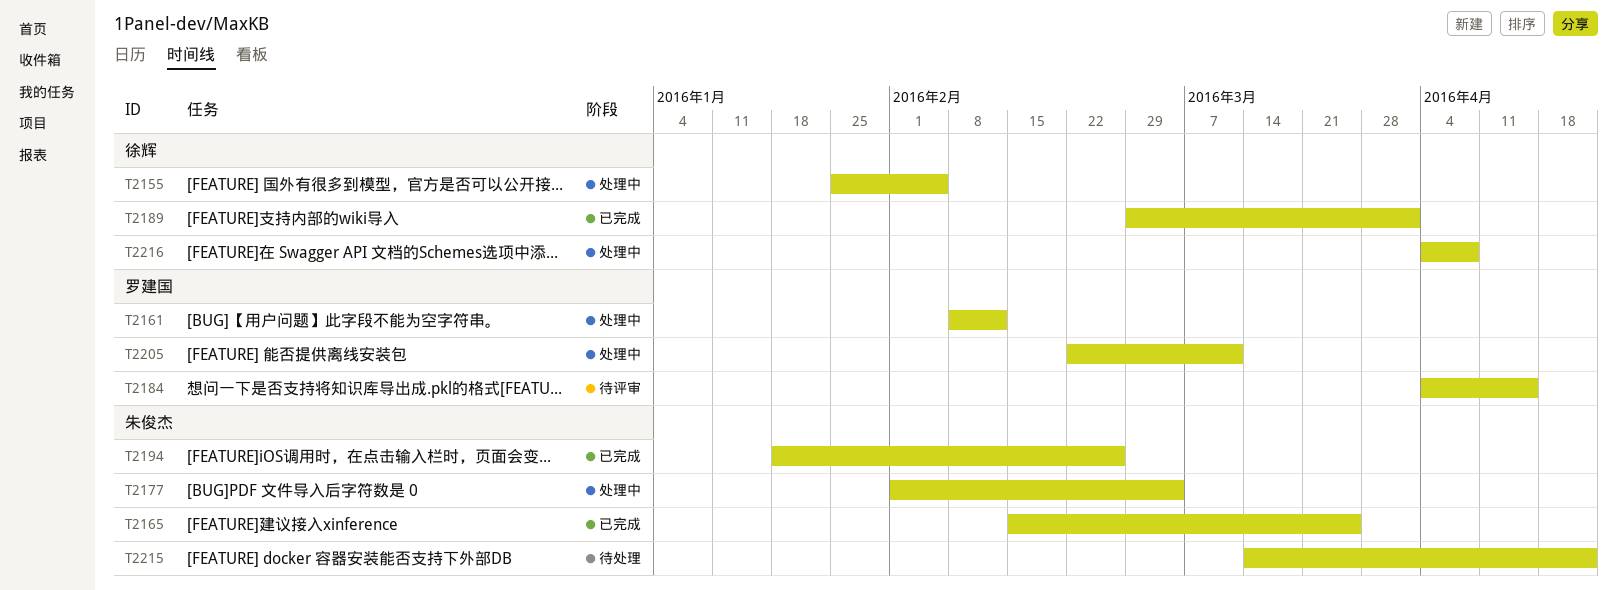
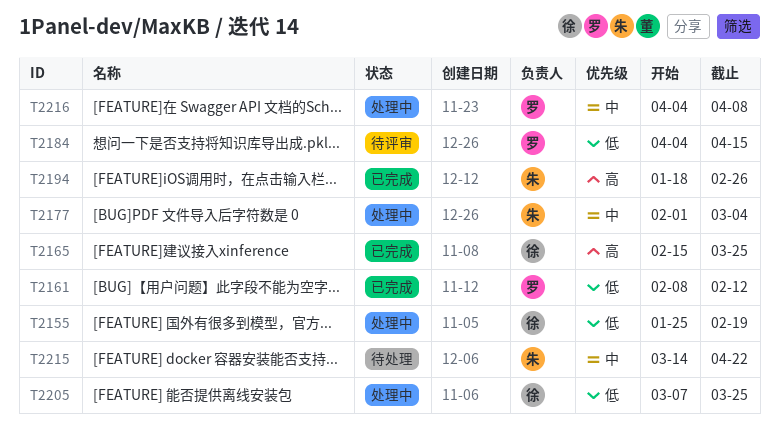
T2155, due: Feb 5 -> Feb 19
T2161, status: 处理中 -> 已完成
T2165, owner: 朱俊杰 -> 徐辉
T2189: present -> none
T2205, owner: 罗建国 -> 徐辉
T2205, start: Feb 22 -> Mar 7
T2205, due: Mar 11 -> Mar 25
T2216, owner: 徐辉 -> 罗建国

